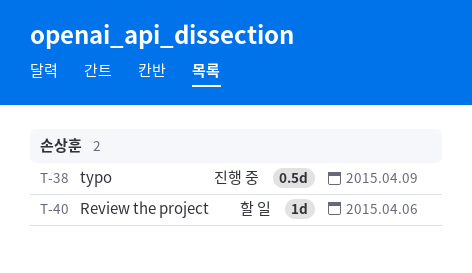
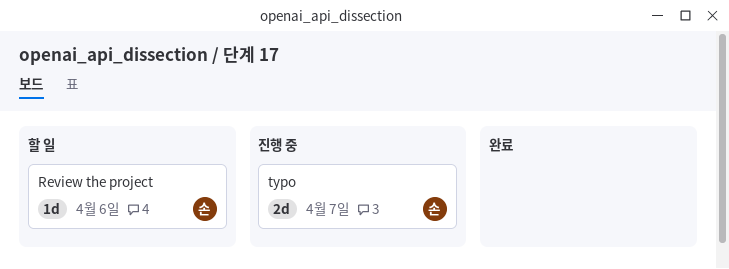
typo, estimate: 0.5d -> 2d
typo, due: Apr 9 -> Apr 7

